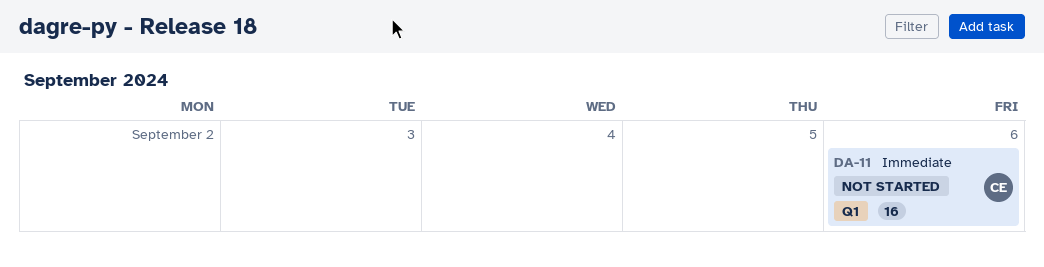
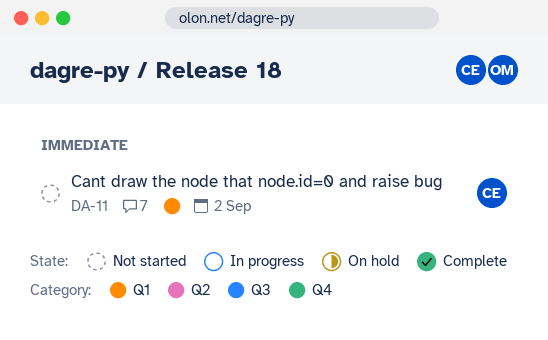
DA-11, due: Sep 6 -> Sep 2

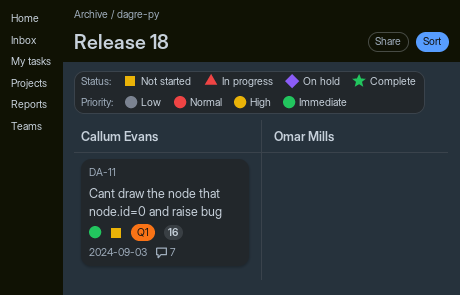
DA-11, due: Sep 2 -> Sep 3

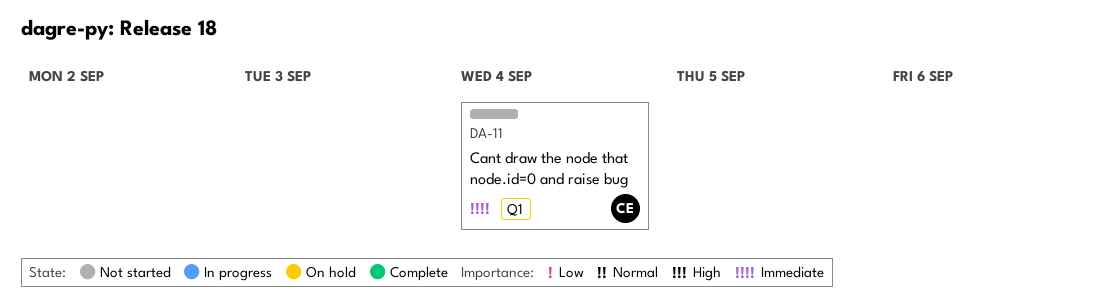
DA-11, due: Sep 3 -> Sep 4

